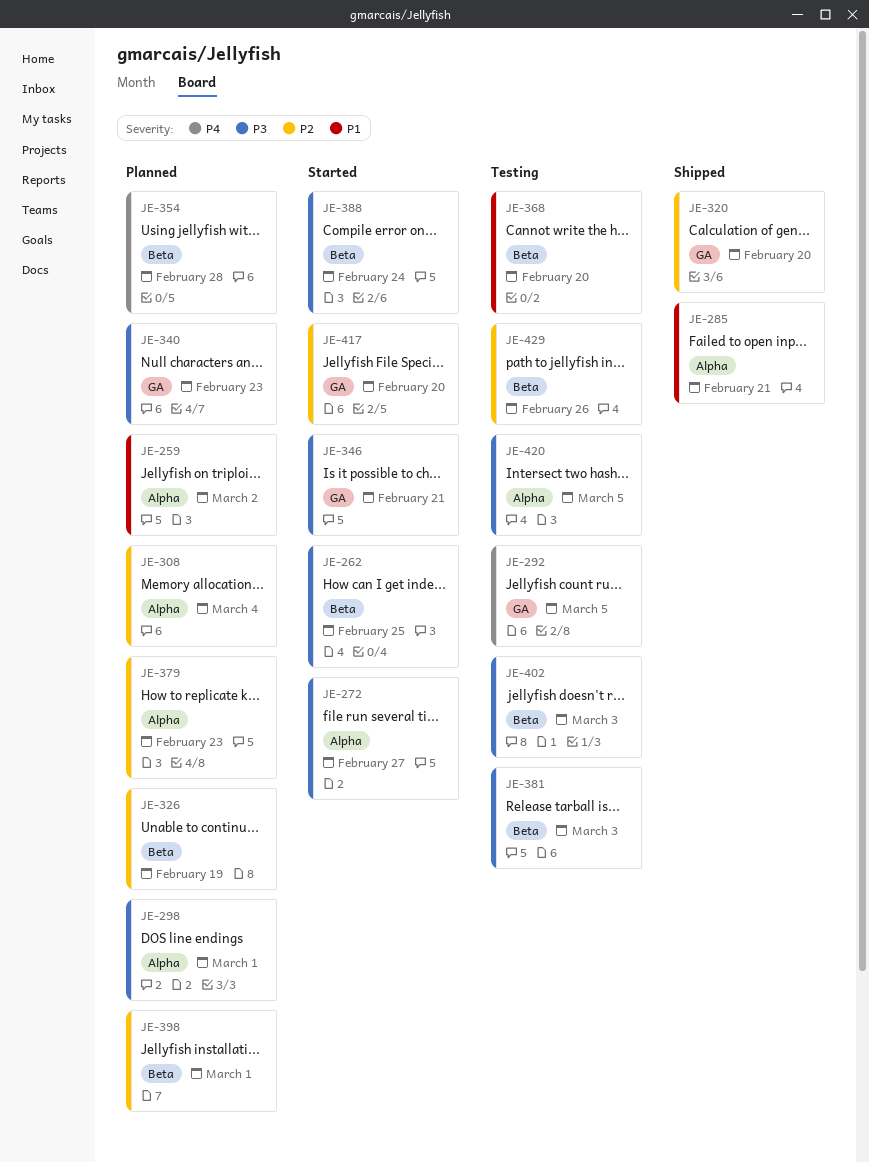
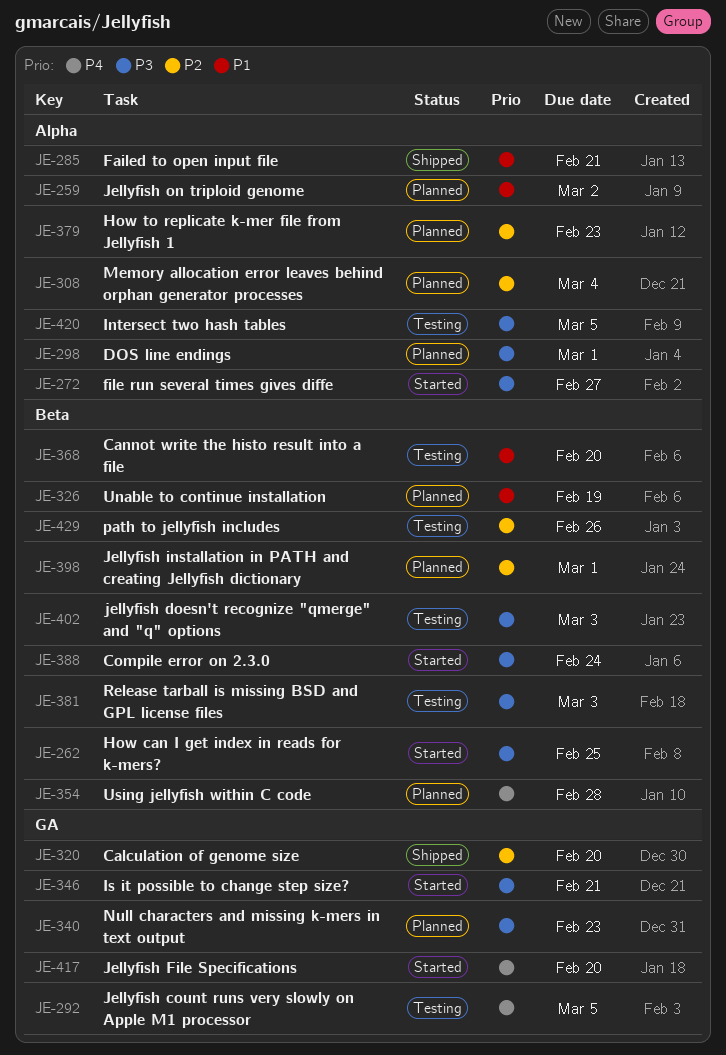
JE-326, priority: P2 -> P1
JE-417, priority: P2 -> P4

